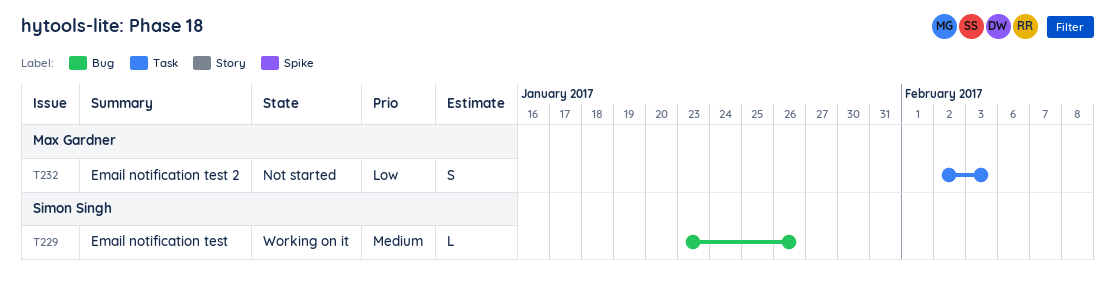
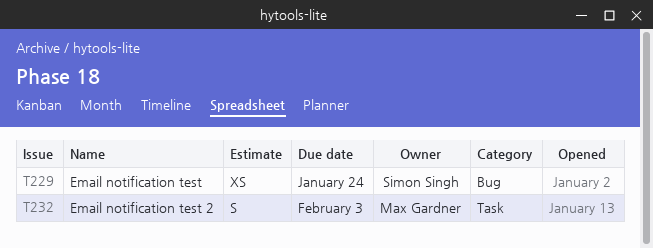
T229, estimate: L -> XS
T229, due: Jan 26 -> Jan 24

